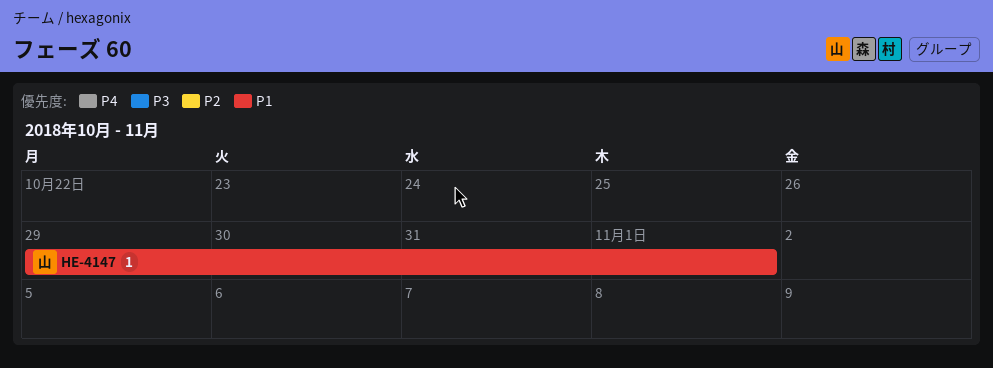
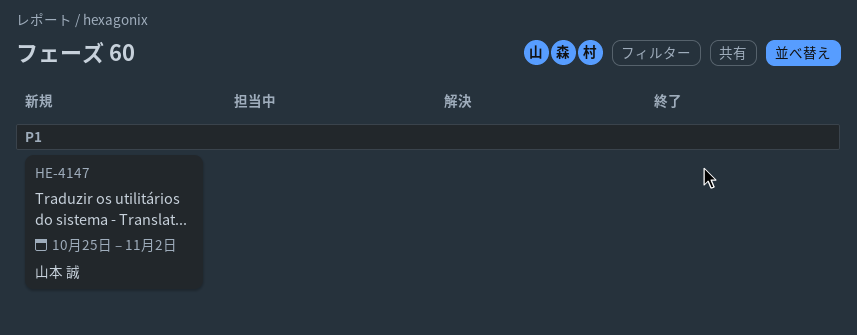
HE-4147, start: Oct 29 -> Oct 25
HE-4147, due: Nov 1 -> Nov 2

